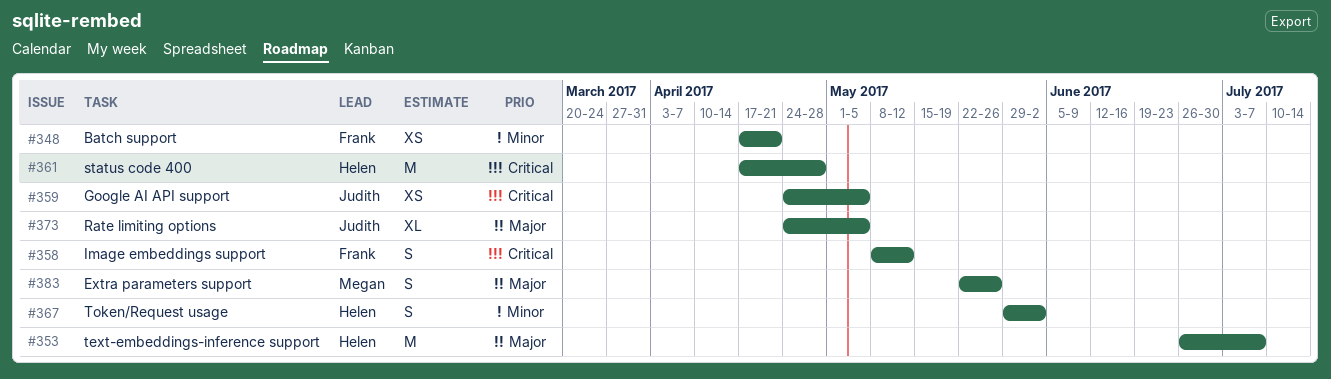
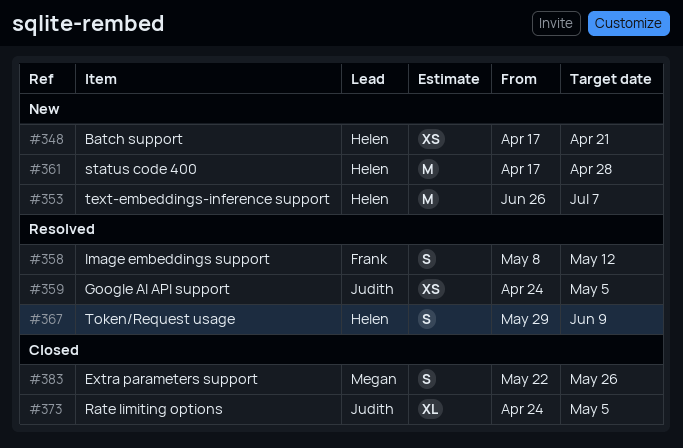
#348, owner: Frank -> Helen
#367, due: Jun 2 -> Jun 9

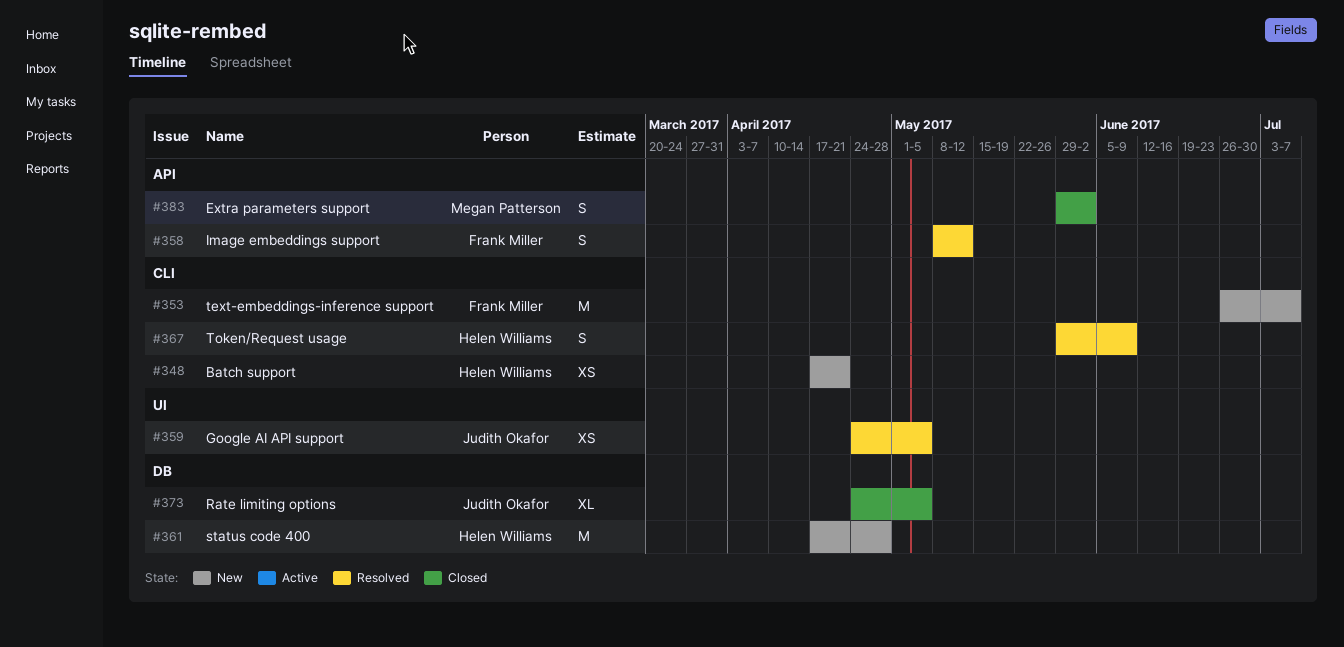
#353, owner: Helen Williams -> Frank Miller
#383, start: May 22 -> May 29
#383, due: May 26 -> Jun 2

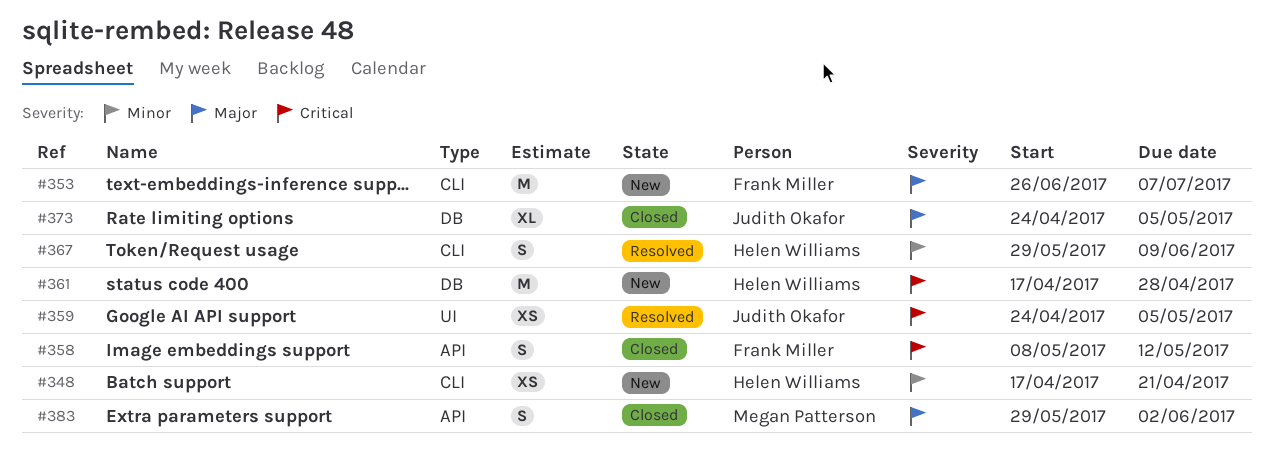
#358, status: Resolved -> Closed

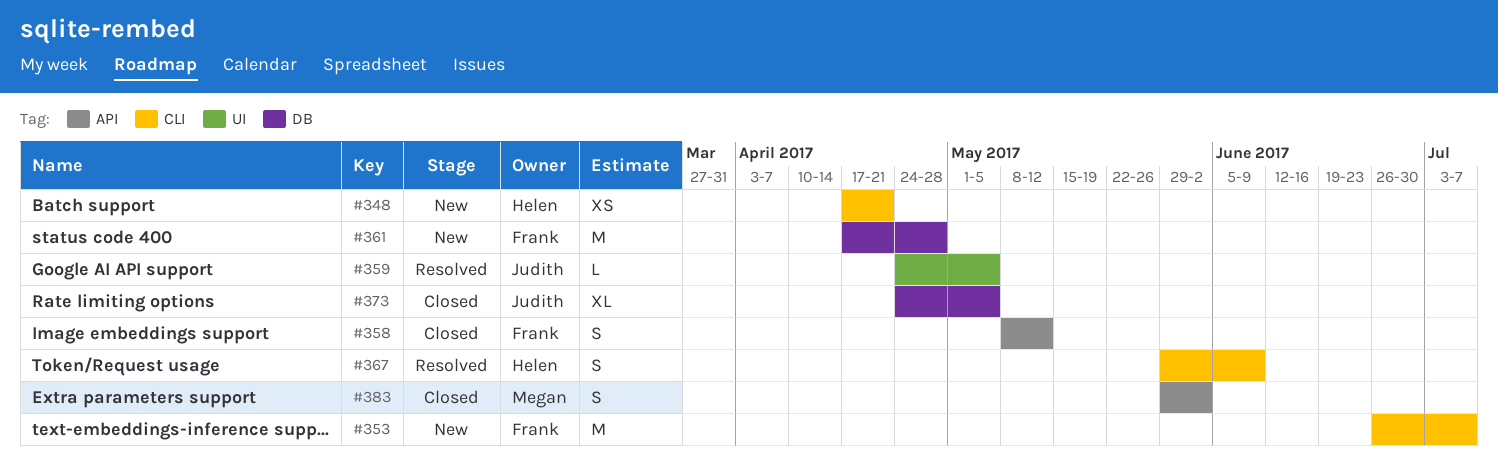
#359, estimate: XS -> L
#361, owner: Helen Williams -> Frank Miller

